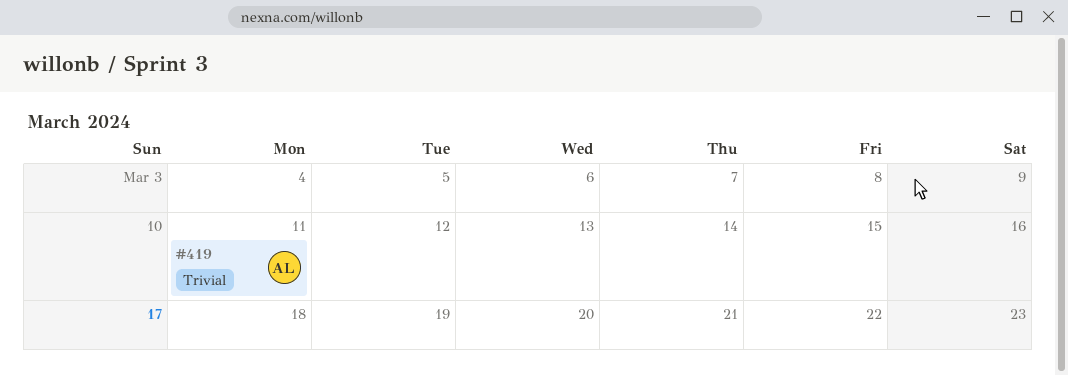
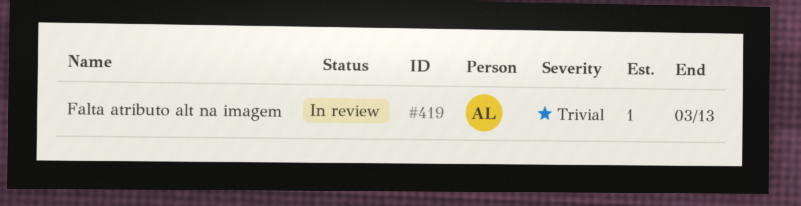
#419, due: Mar 11 -> Mar 13

